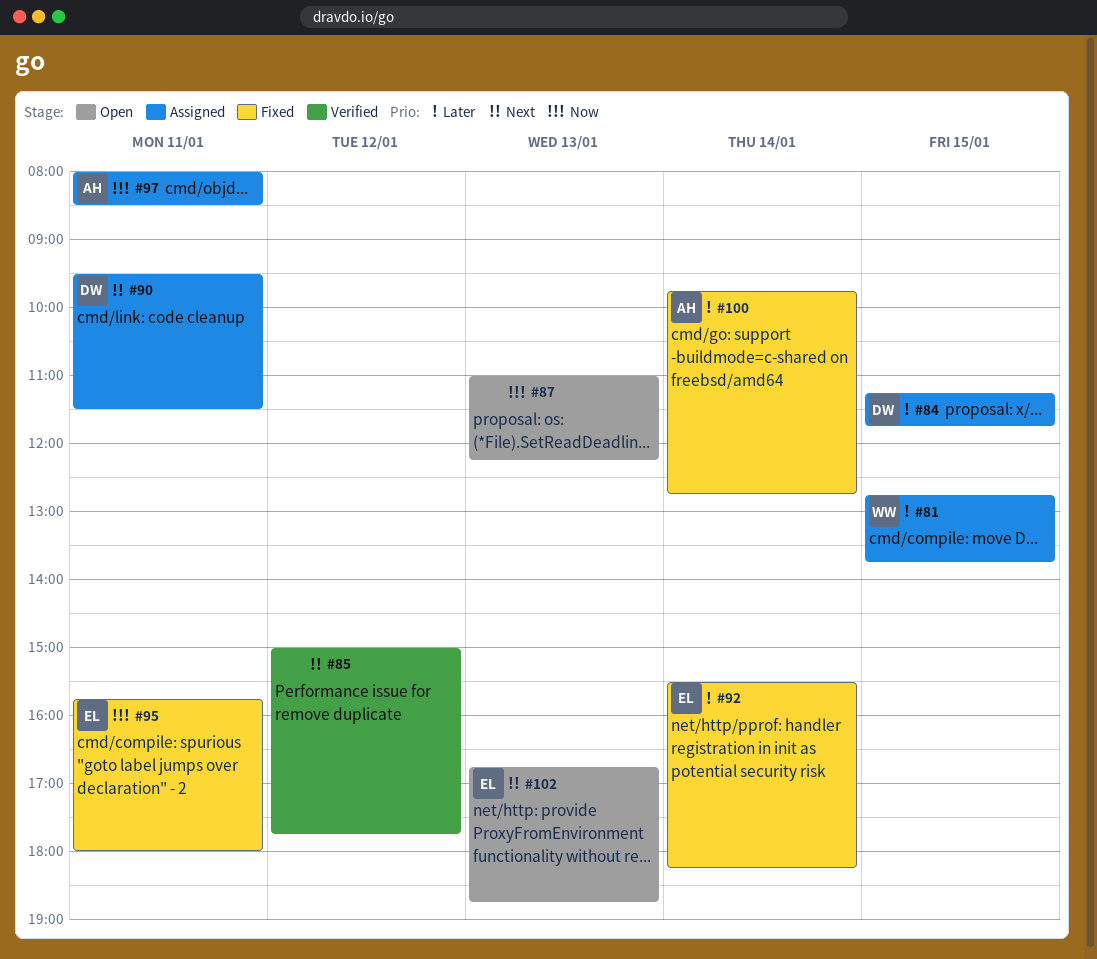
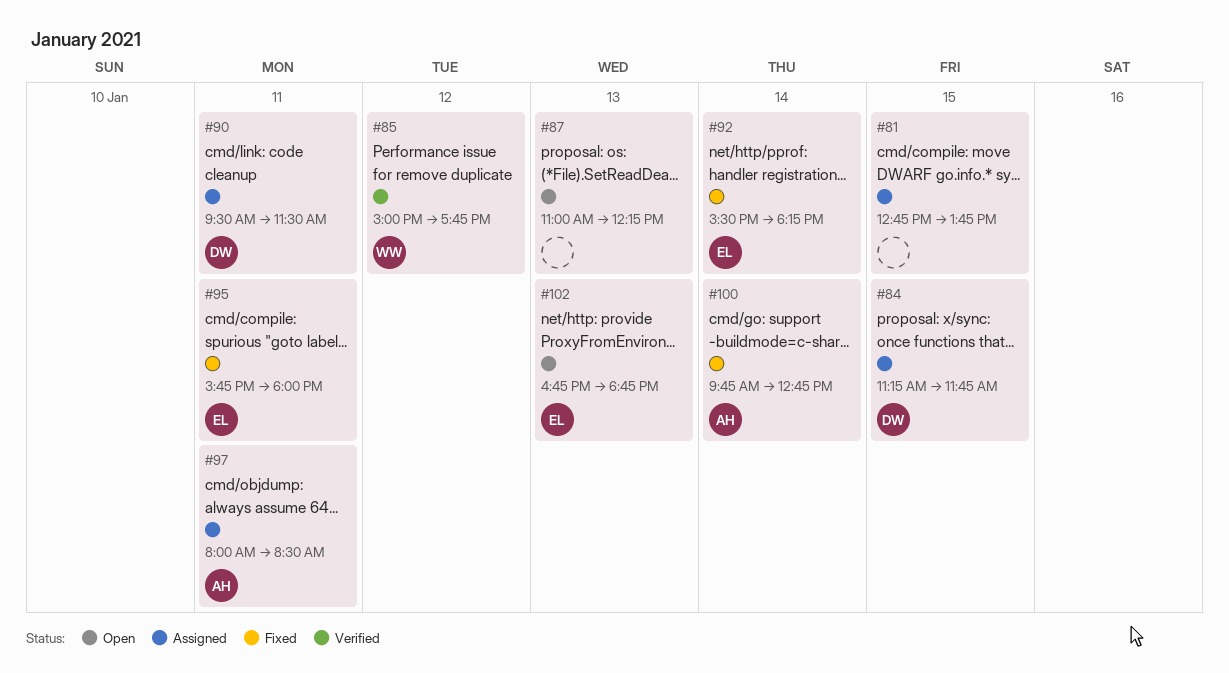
#81, owner: WW -> none
#85, owner: none -> WW

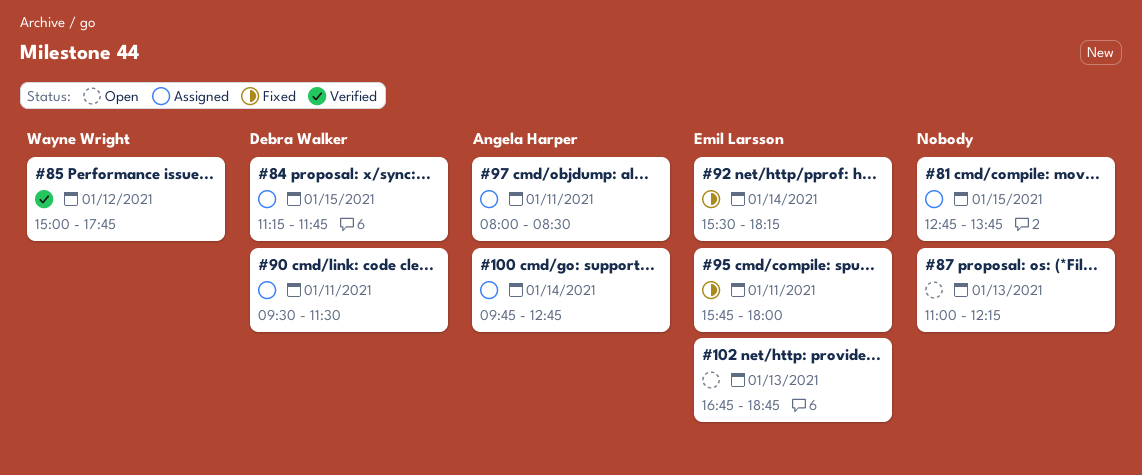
#100, status: Fixed -> Assigned

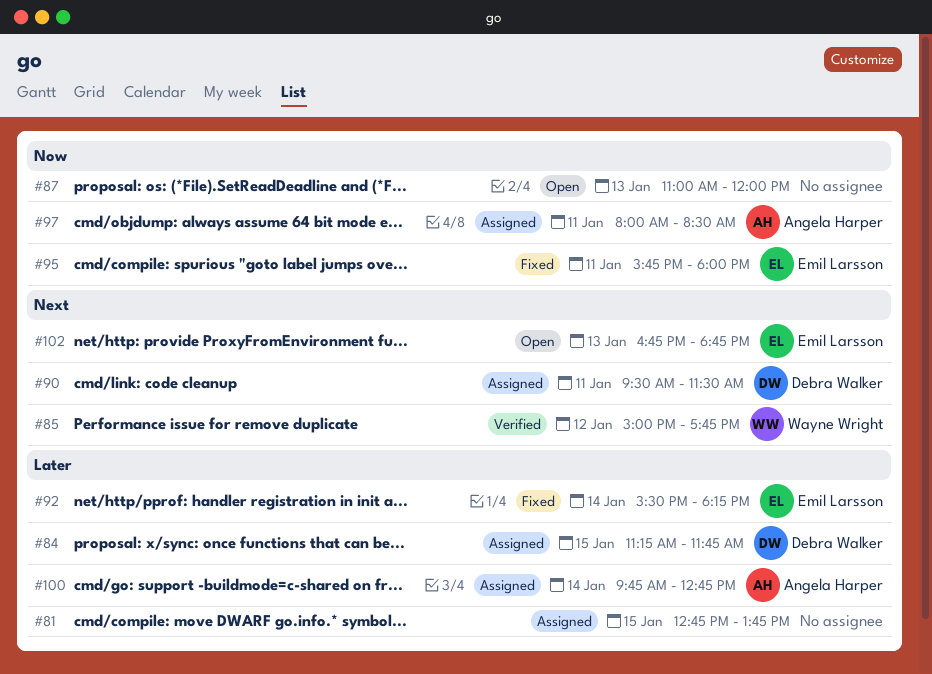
#87, ends: 12:15 -> 12:00

